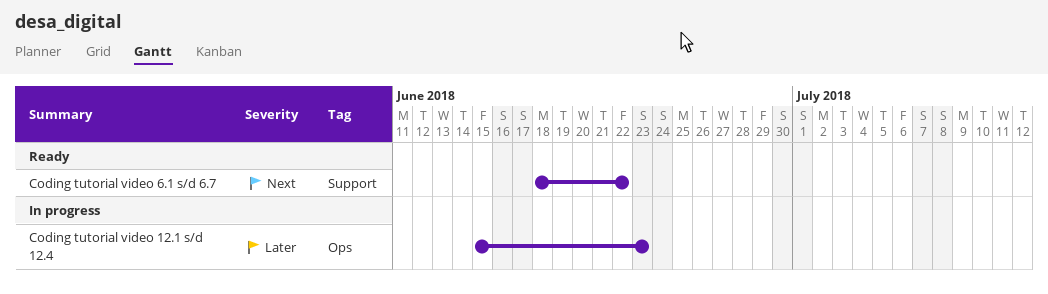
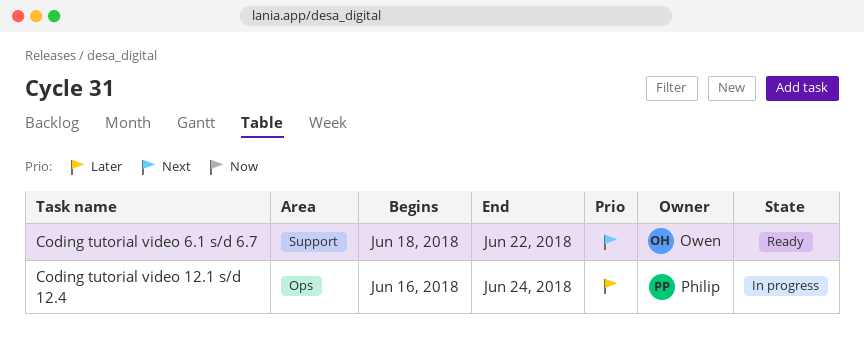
Coding tutorial video 12.1 s/d 12.4, start: Jun 15 -> Jun 16
Coding tutorial video 12.1 s/d 12.4, due: Jun 23 -> Jun 24

